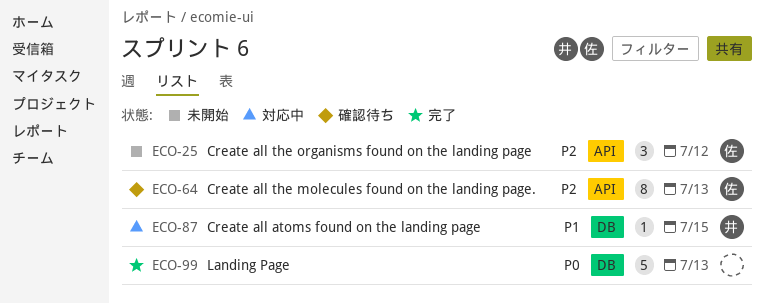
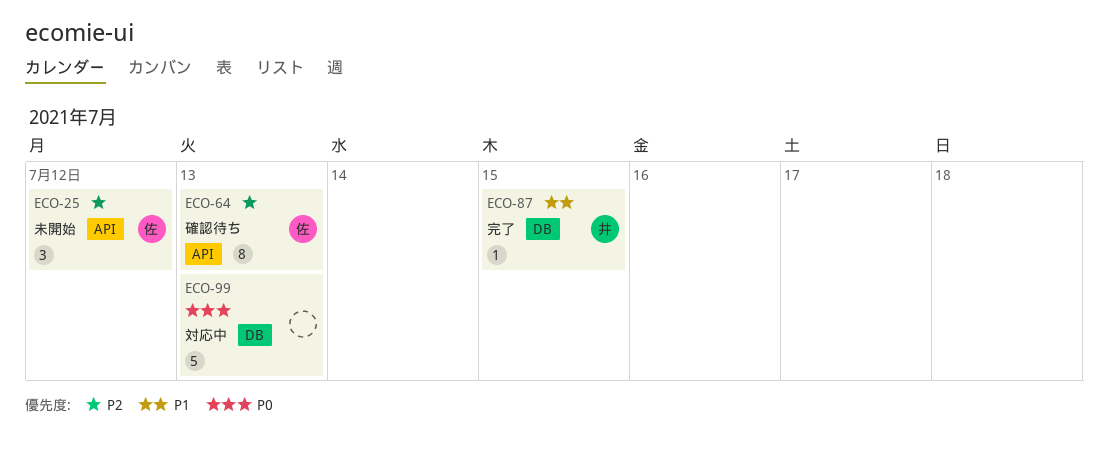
ECO-87, status: 対応中 -> 完了
ECO-99, status: 完了 -> 対応中

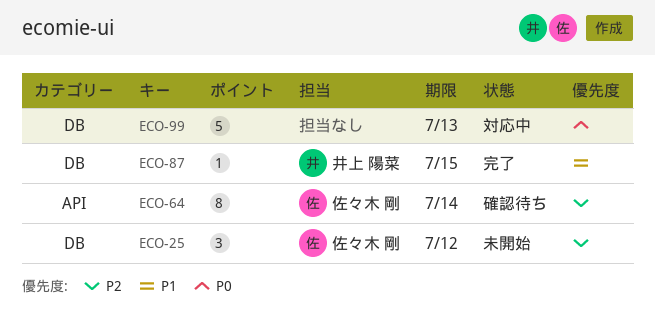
ECO-25, label: API -> DB
ECO-64, due: Jul 13 -> Jul 14

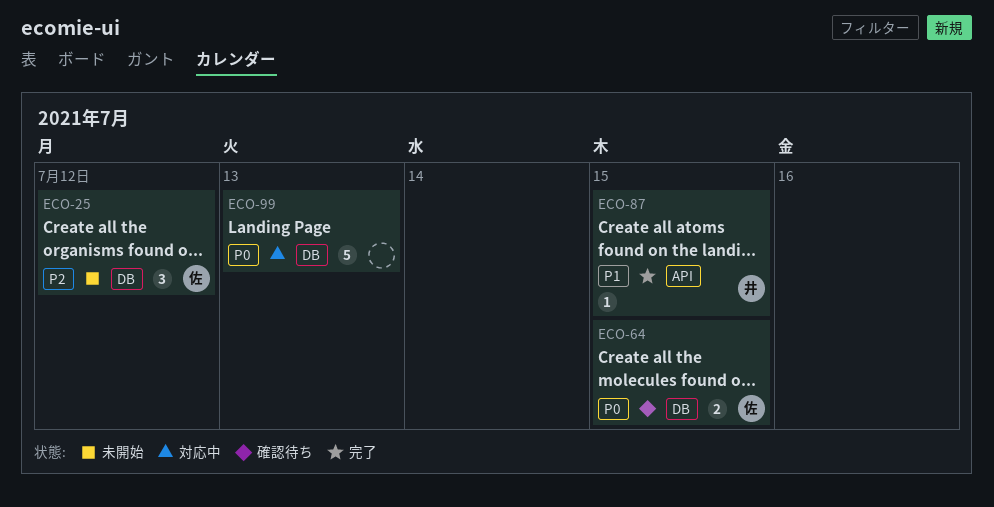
ECO-64, priority: P2 -> P0
ECO-64, label: API -> DB
ECO-64, estimate: 8 -> 2
ECO-64, due: Jul 14 -> Jul 15
ECO-87, label: DB -> API

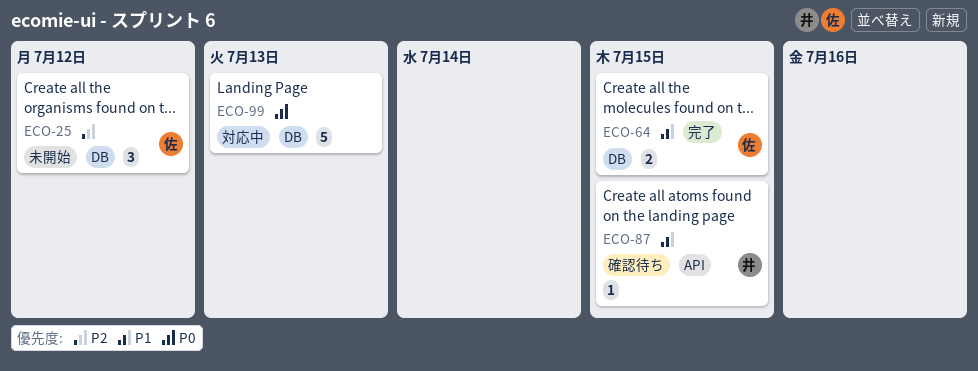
ECO-64, status: 確認待ち -> 完了
ECO-64, priority: P0 -> P1
ECO-87, status: 完了 -> 確認待ち

